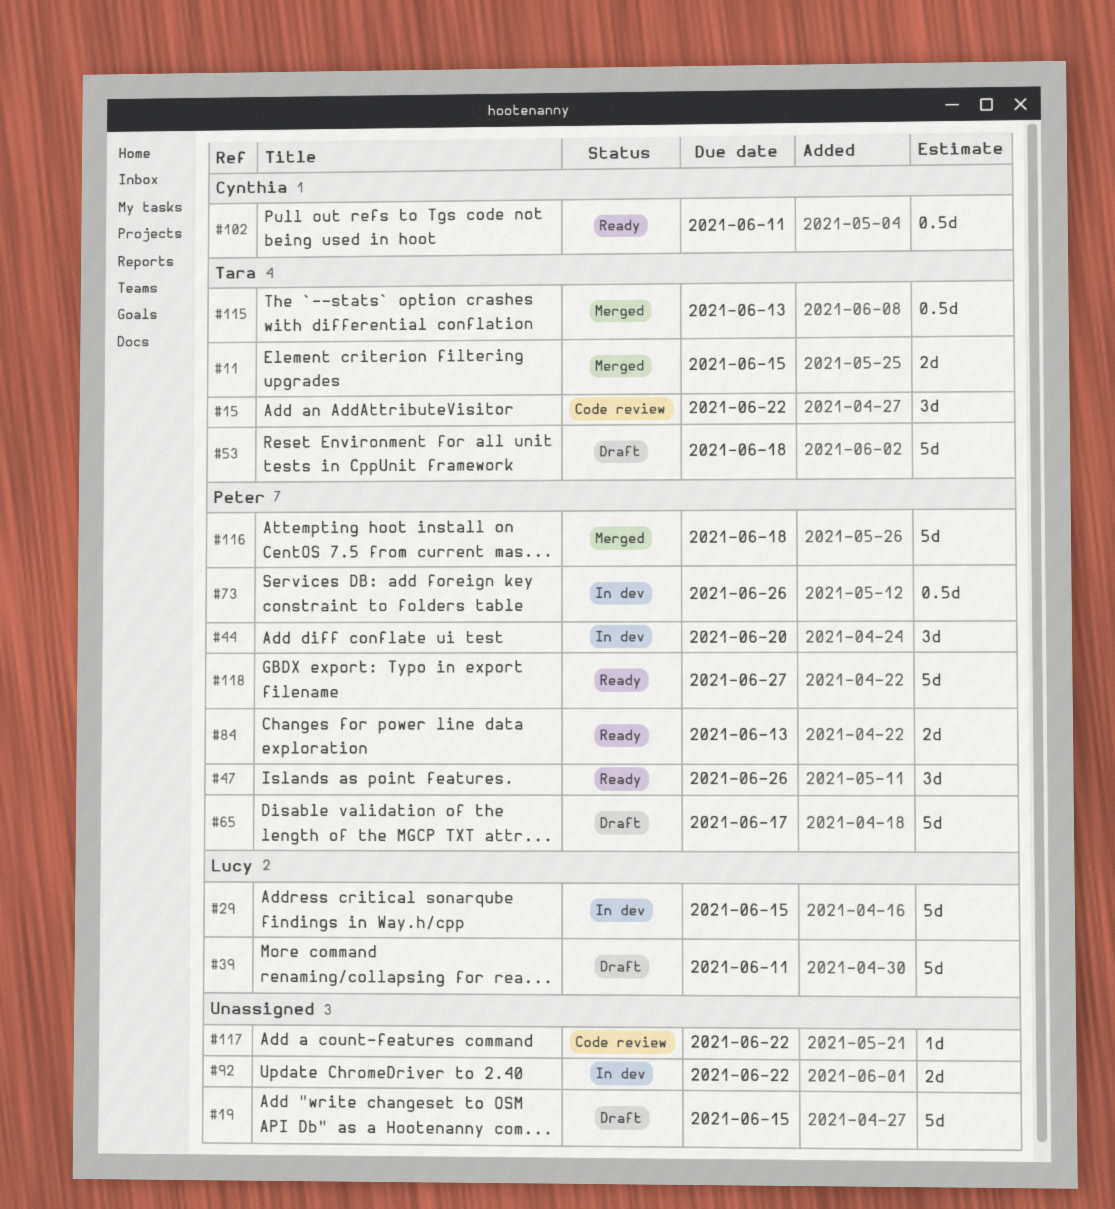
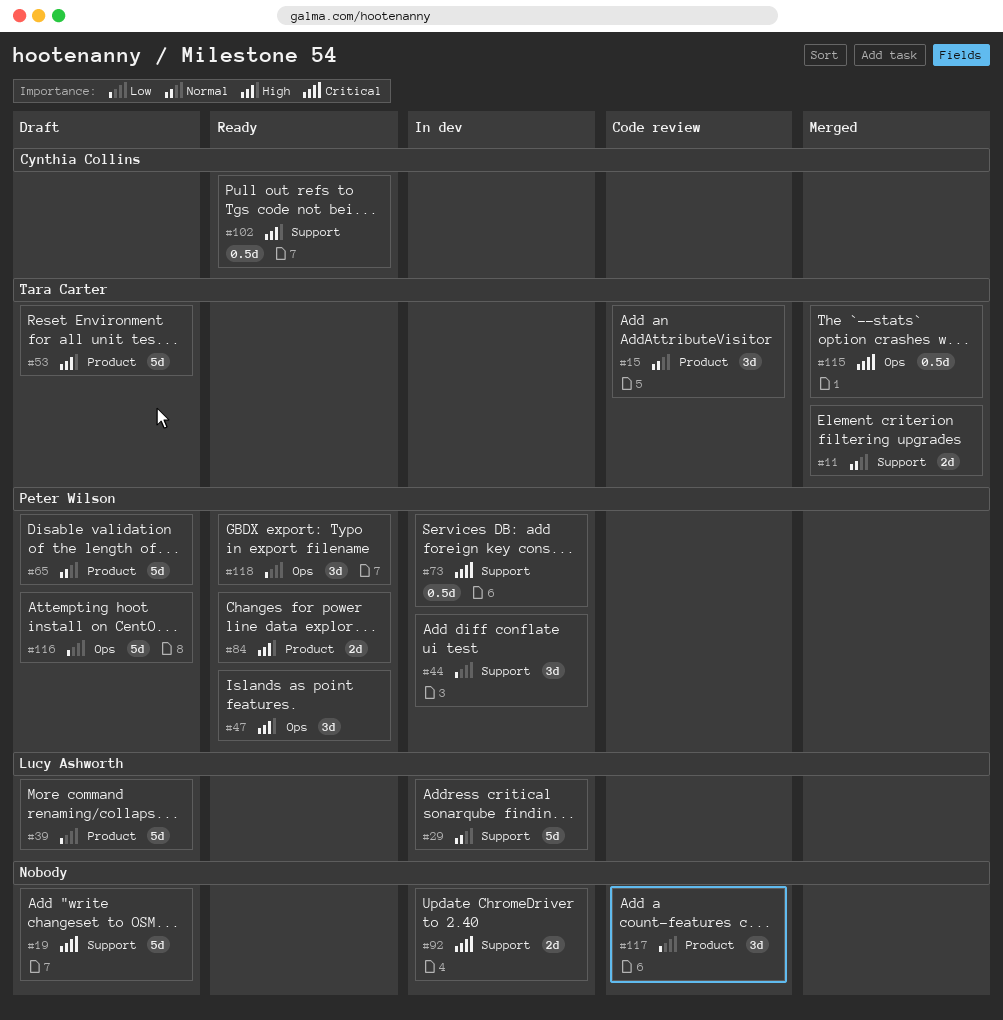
#116, status: Merged -> Draft
#117, estimate: 1d -> 3d
#118, estimate: 5d -> 3d

